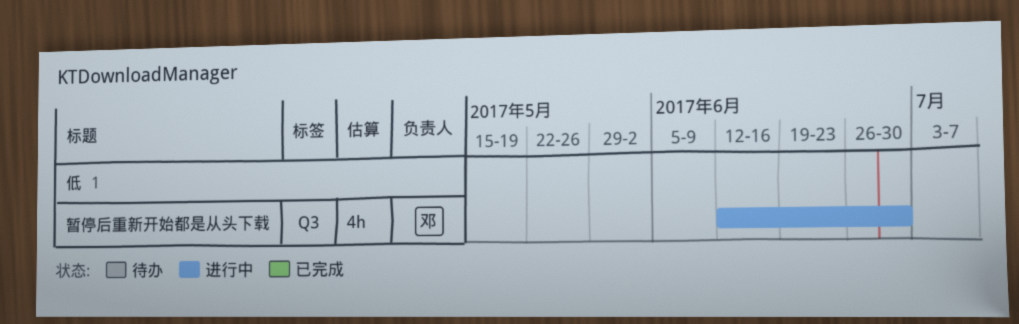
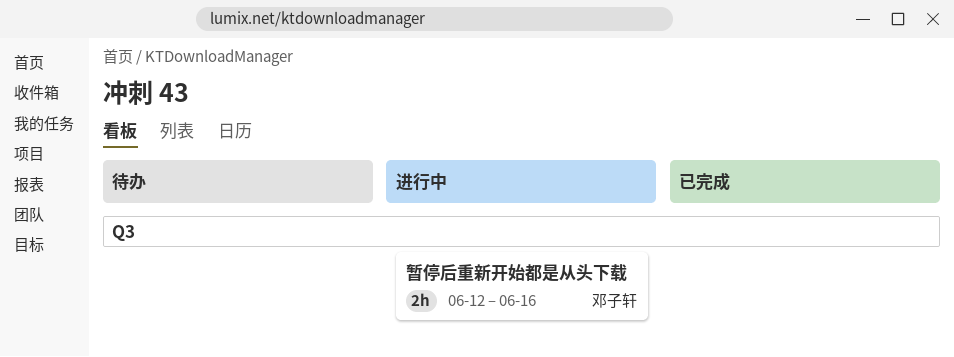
暂停后重新开始都是从头下载, estimate: 4h -> 2h
暂停后重新开始都是从头下载, due: Jun 30 -> Jun 16

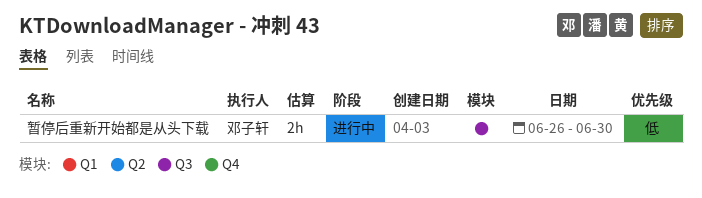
暂停后重新开始都是从头下载, start: Jun 12 -> Jun 26
暂停后重新开始都是从头下载, due: Jun 16 -> Jun 30

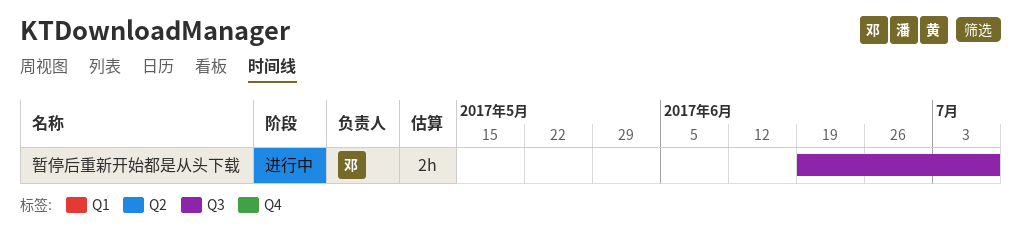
暂停后重新开始都是从头下载, start: Jun 26 -> Jun 19
暂停后重新开始都是从头下载, due: Jun 30 -> Jul 7

